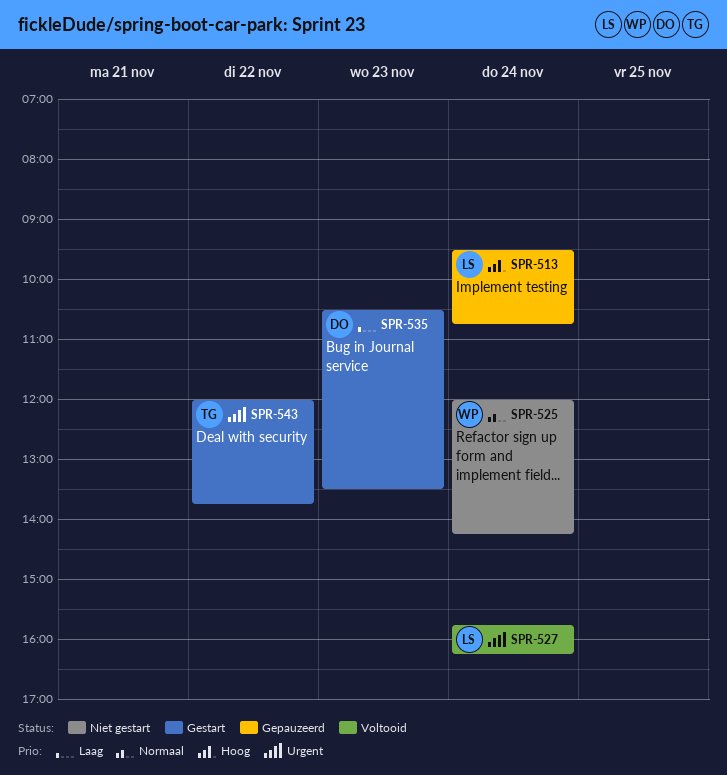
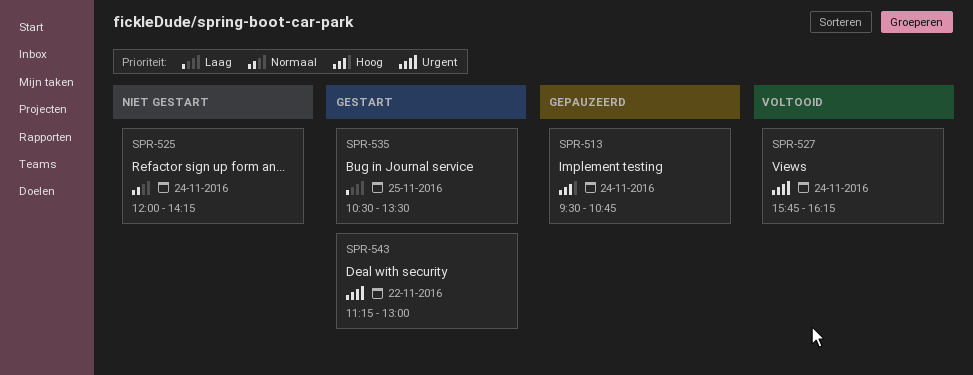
SPR-535, day: Nov 23 -> Nov 25
SPR-543, begins: 12:00 -> 11:15
SPR-543, ends: 13:45 -> 13:00

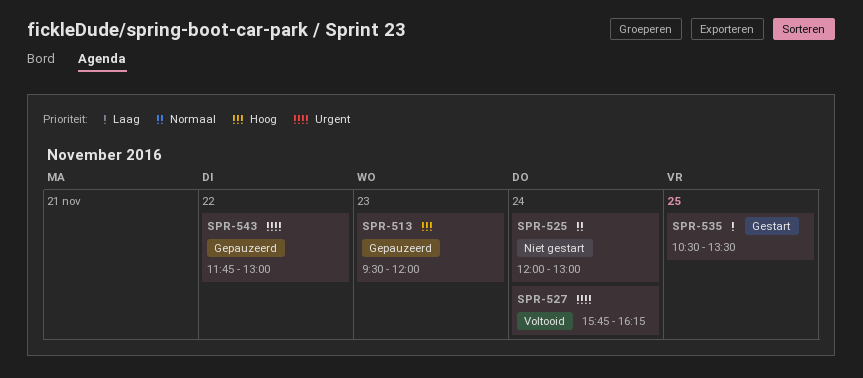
SPR-513, day: Nov 24 -> Nov 23
SPR-513, ends: 10:45 -> 12:00
SPR-525, ends: 14:15 -> 13:00
SPR-543, status: Gestart -> Gepauzeerd
SPR-543, begins: 11:15 -> 11:45

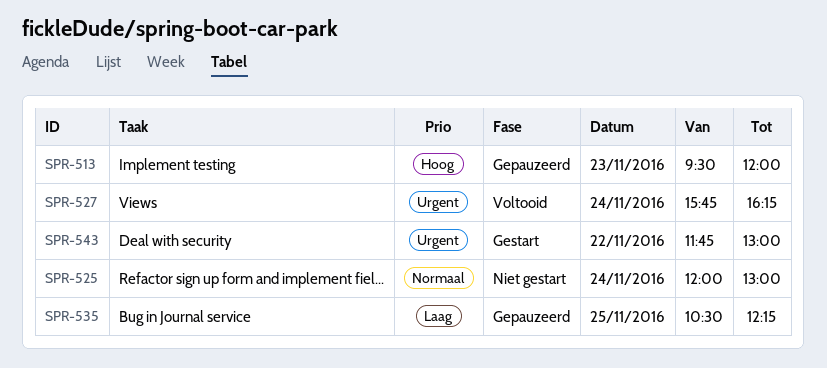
SPR-535, status: Gestart -> Gepauzeerd
SPR-535, ends: 13:30 -> 12:15
SPR-543, status: Gepauzeerd -> Gestart

